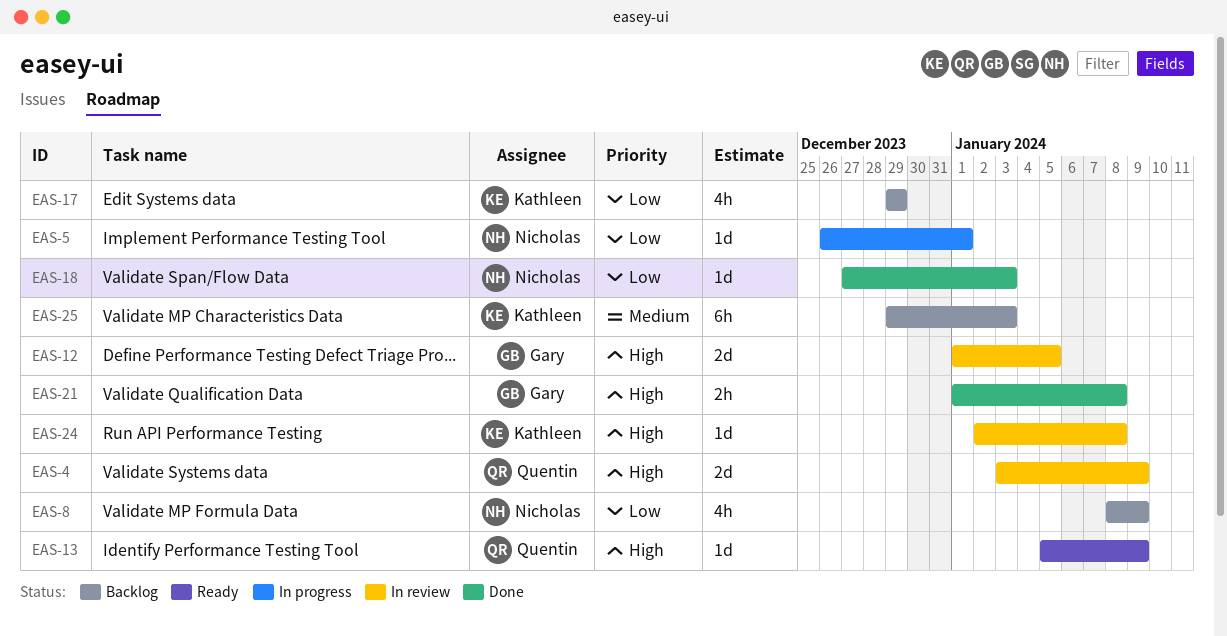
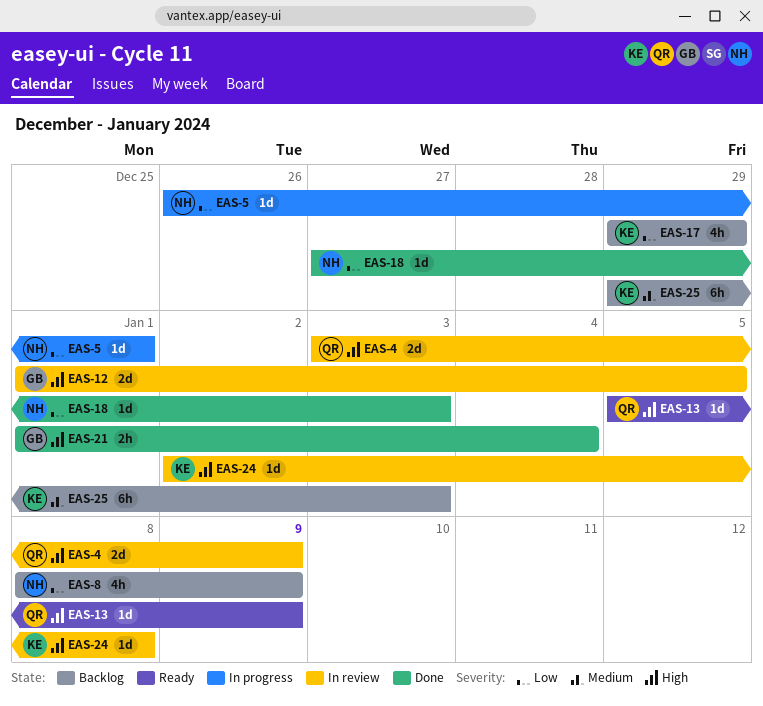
EAS-21, due: Jan 8 -> Jan 4

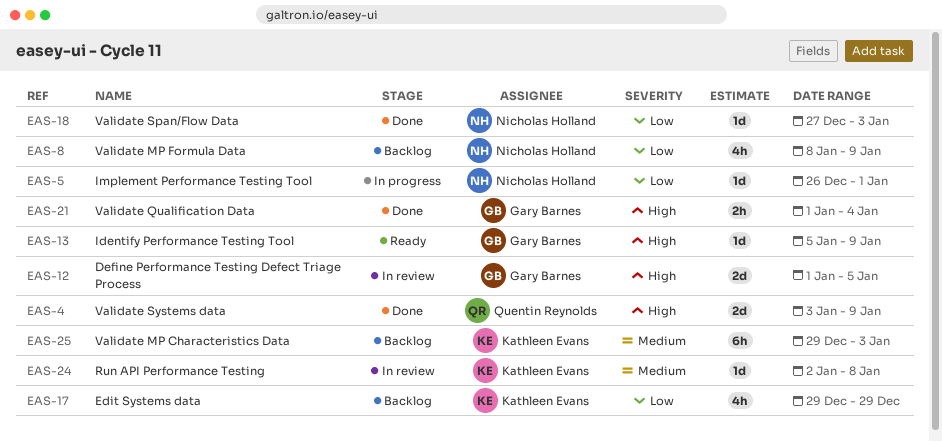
EAS-4, status: In review -> Done
EAS-13, owner: Quentin Reynolds -> Gary Barnes
EAS-24, priority: High -> Medium

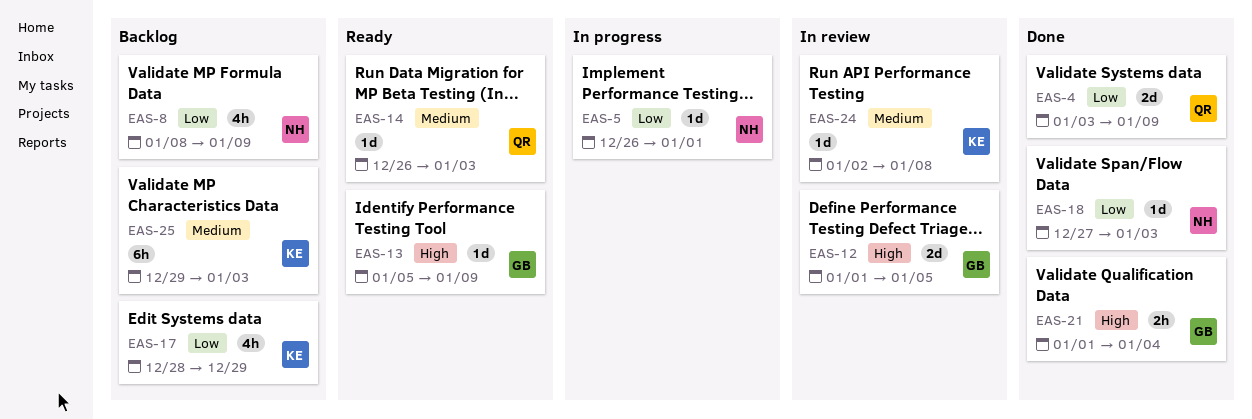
EAS-4, priority: High -> Low
EAS-14: none -> present
EAS-17, start: Dec 29 -> Dec 28

